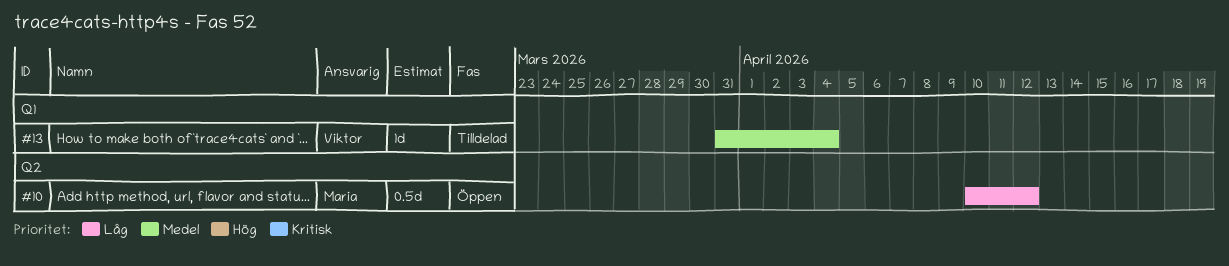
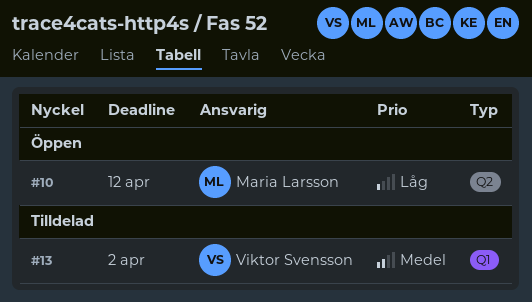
#13, due: Apr 4 -> Apr 2

